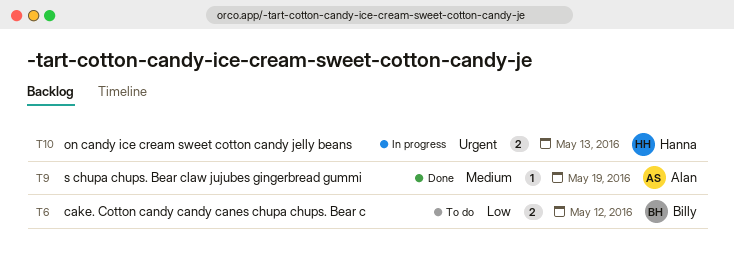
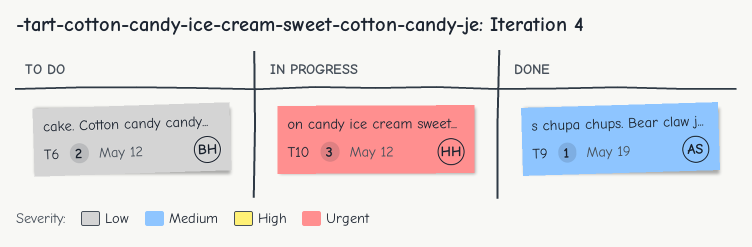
T10, estimate: 2 -> 3
T10, due: May 13 -> May 12

